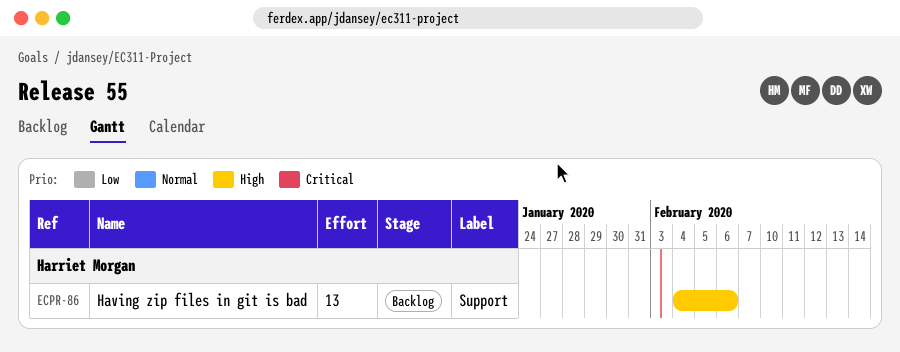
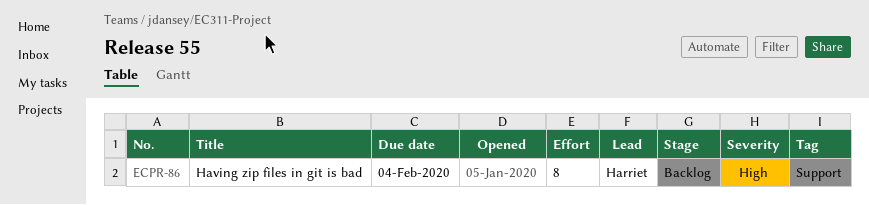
ECPR-86, estimate: 13 -> 8
ECPR-86, due: Feb 6 -> Feb 4

